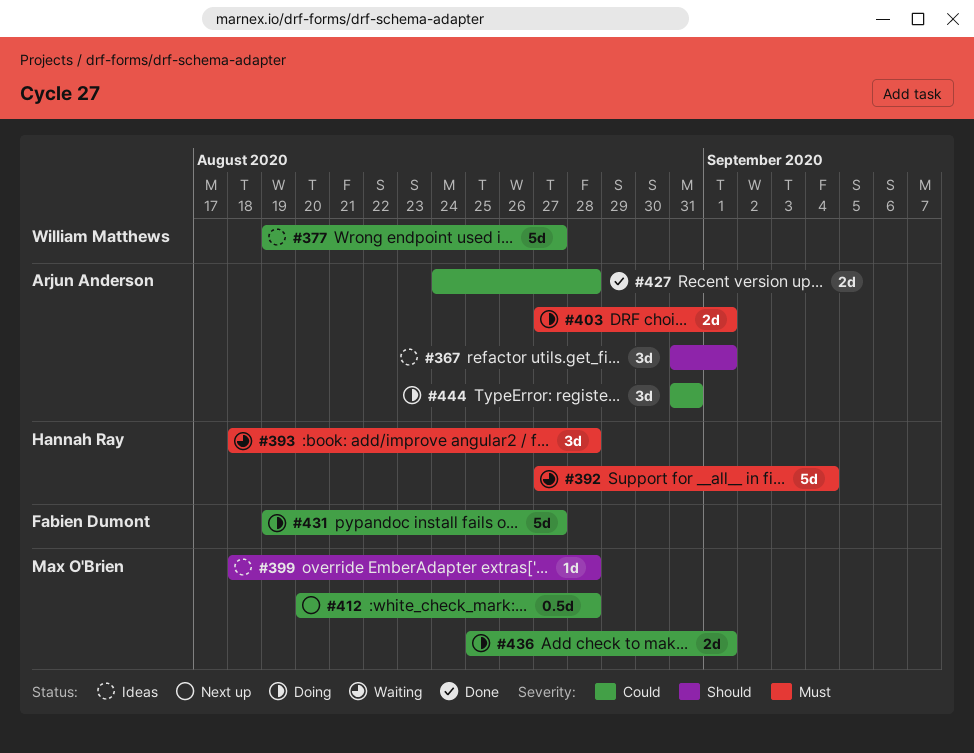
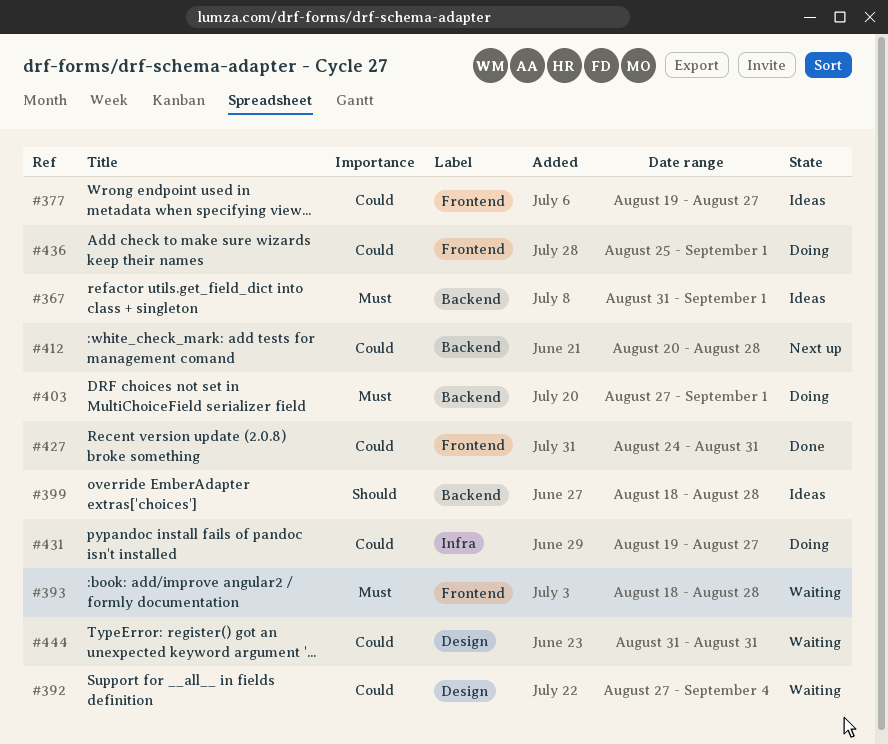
#367, priority: Should -> Must
#392, priority: Must -> Could
#427, due: Aug 28 -> Aug 31
#444, status: Doing -> Waiting

